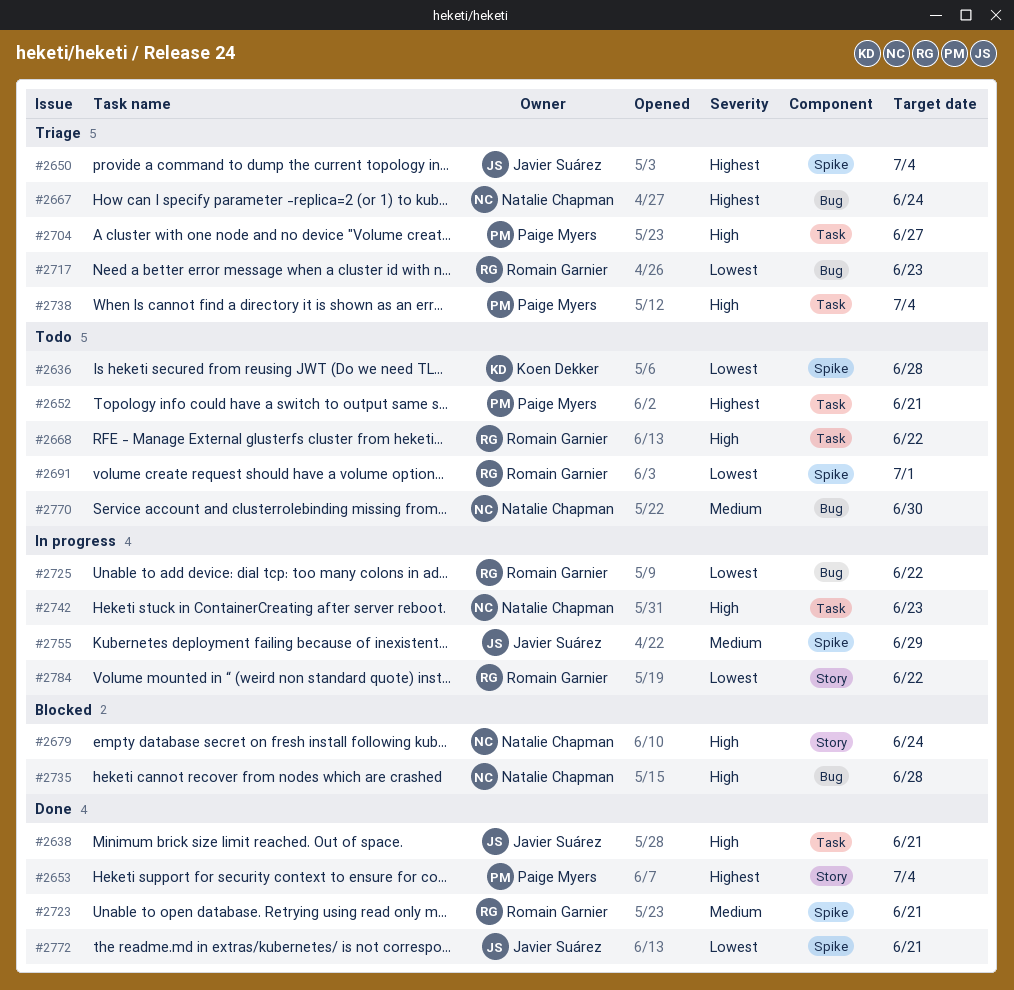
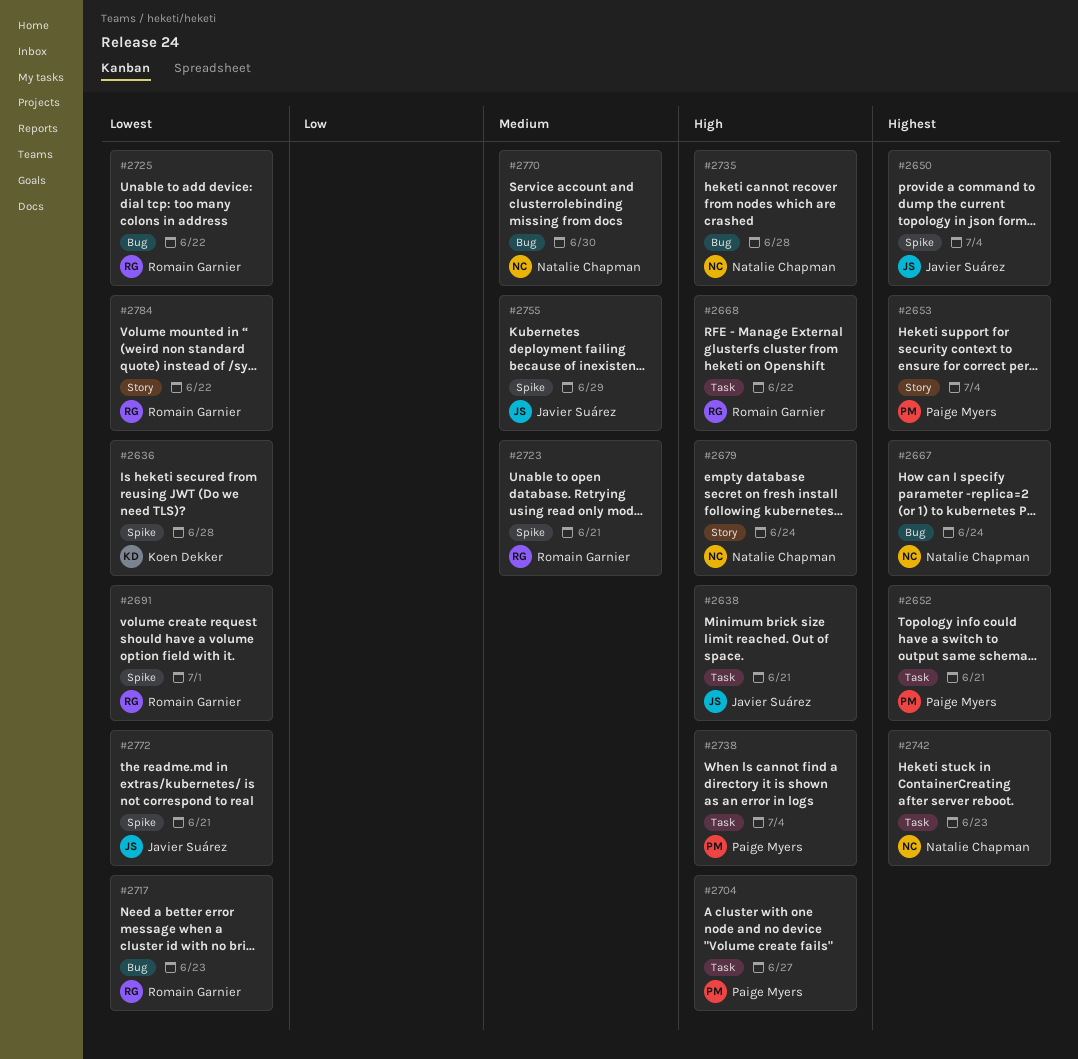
#2742, priority: High -> Highest

